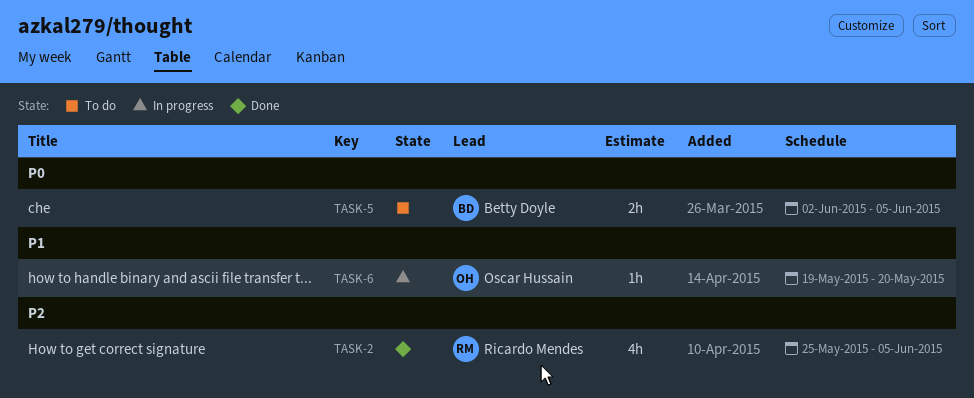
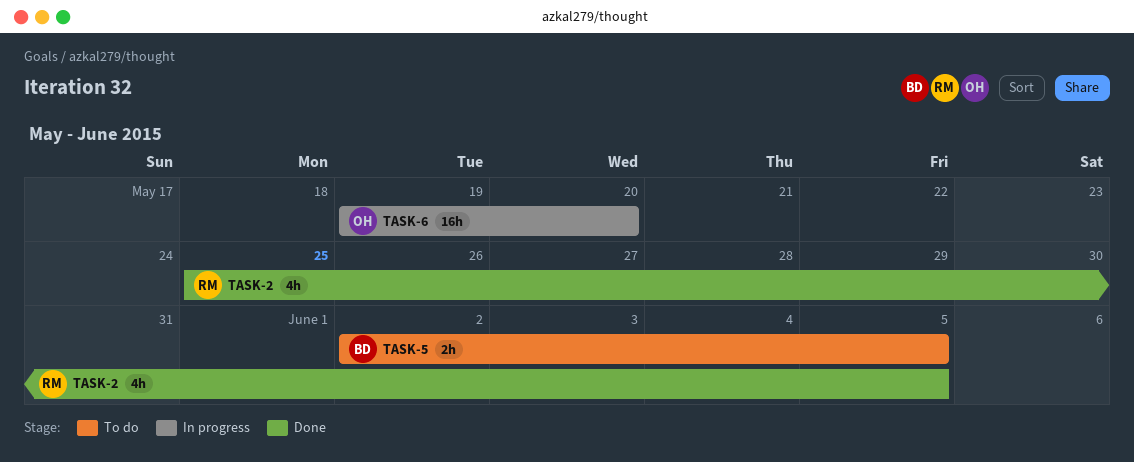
TASK-6, estimate: 1h -> 16h

